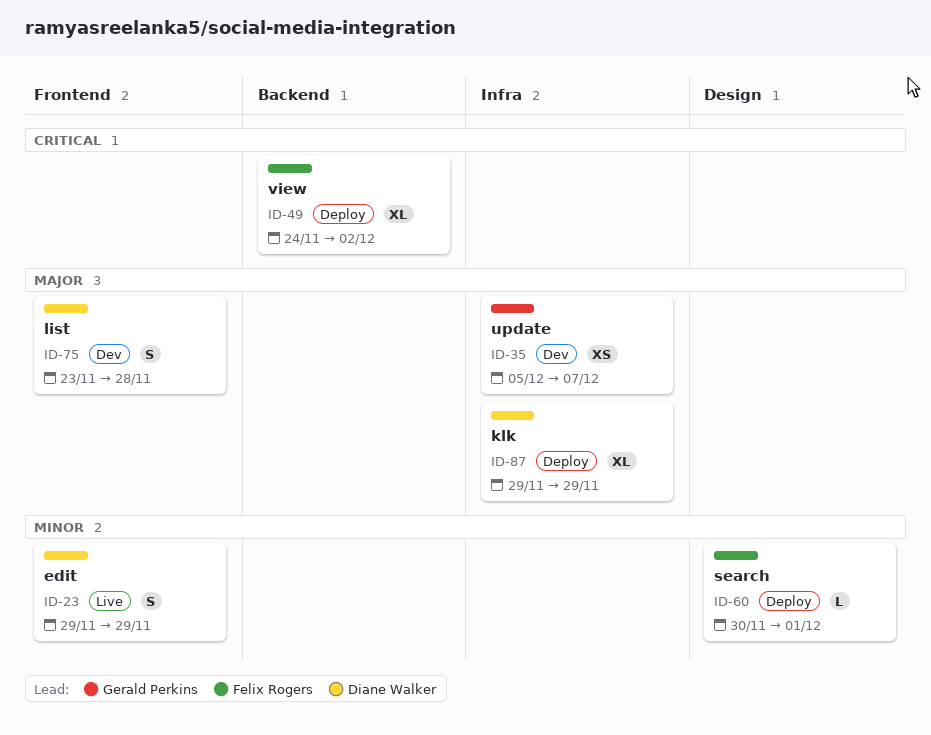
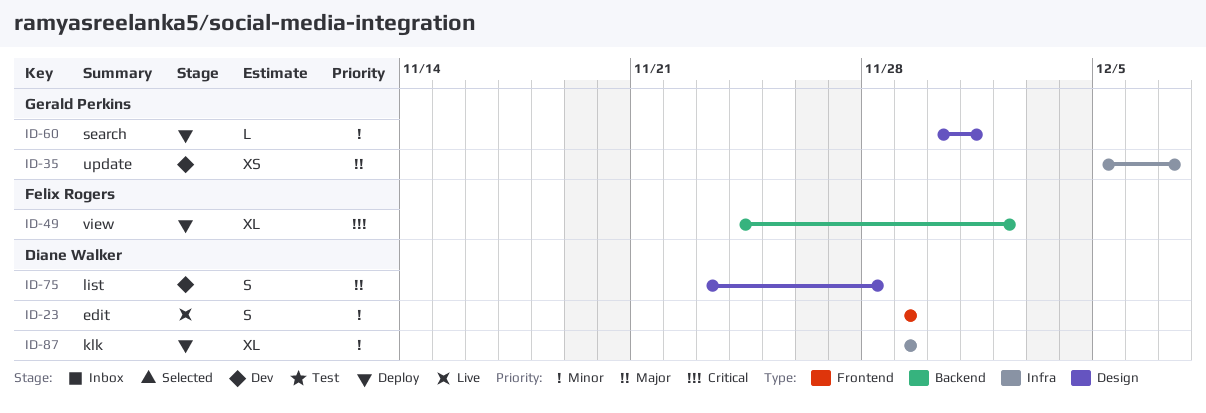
ID-60, owner: Felix Rogers -> Gerald Perkins
ID-75, label: Frontend -> Design
ID-87, priority: Major -> Minor

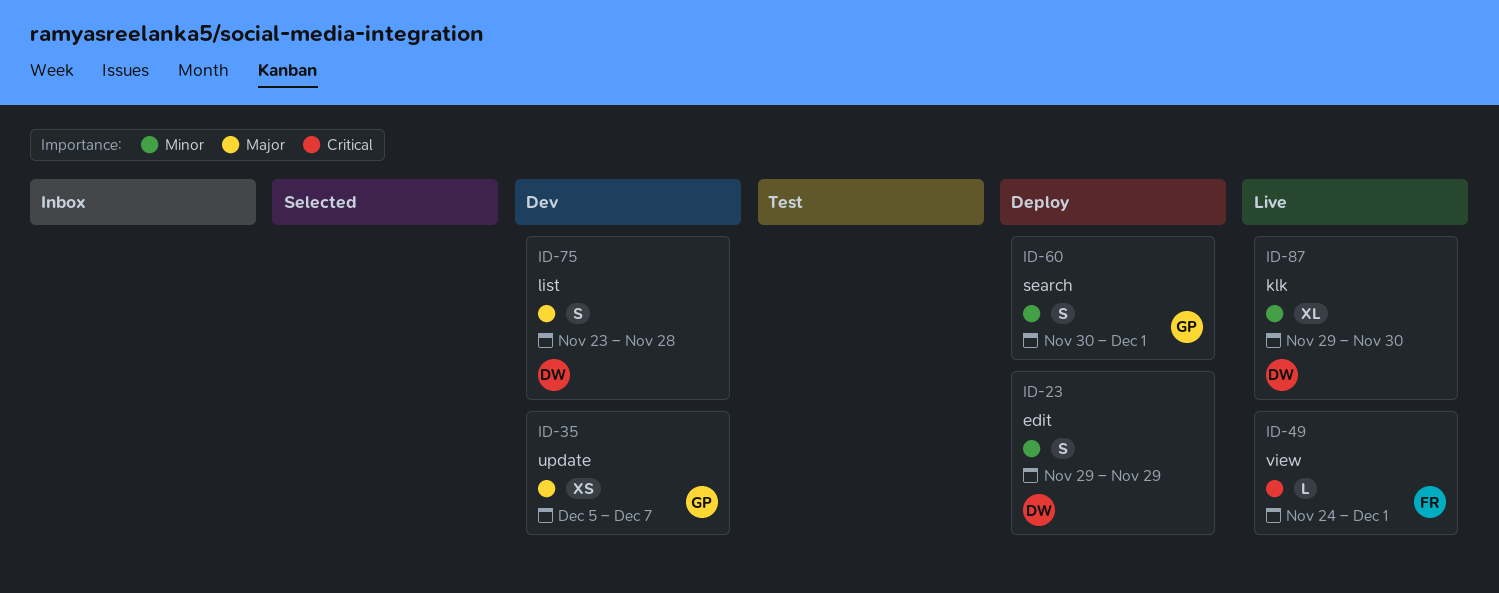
ID-23, status: Live -> Deploy
ID-49, status: Deploy -> Live
ID-49, estimate: XL -> L
ID-49, due: Dec 2 -> Dec 1
ID-60, estimate: L -> S
ID-87, status: Deploy -> Live
ID-87, due: Nov 29 -> Nov 30

